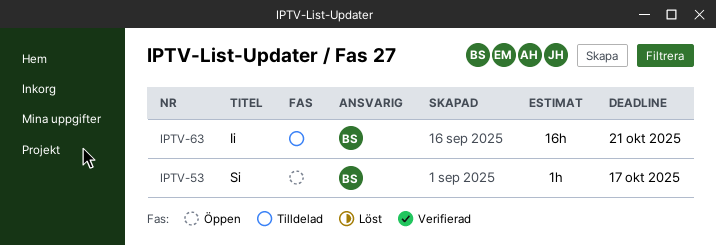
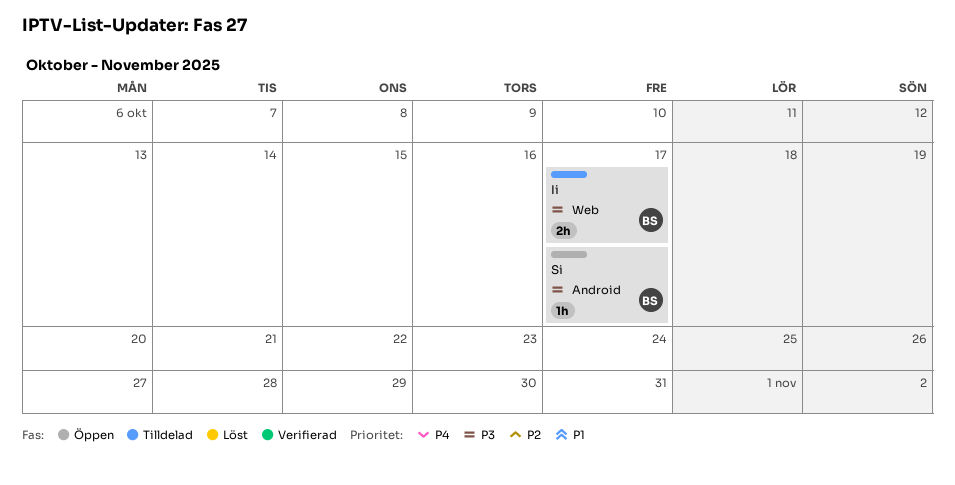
Ii, estimate: 16h -> 2h
Ii, due: Oct 21 -> Oct 17

